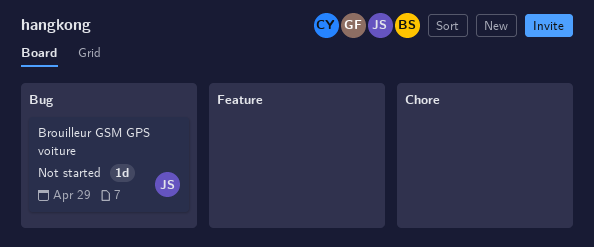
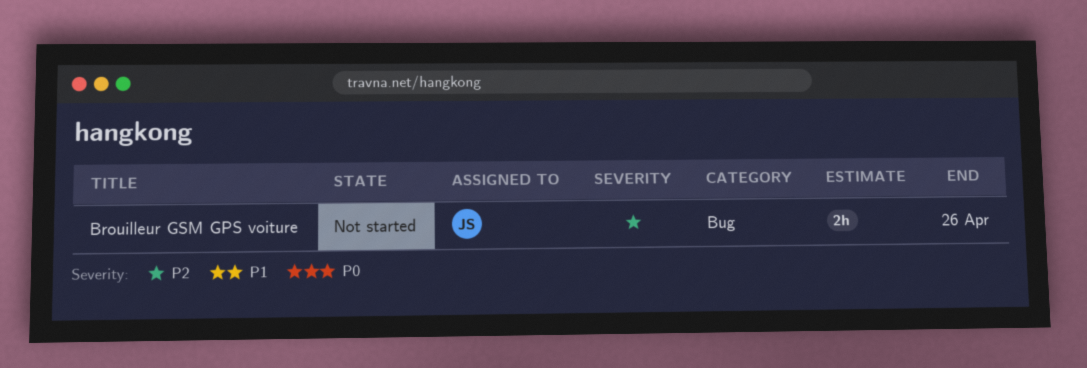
Brouilleur GSM GPS voiture, estimate: 1d -> 2h
Brouilleur GSM GPS voiture, due: Apr 29 -> Apr 26

